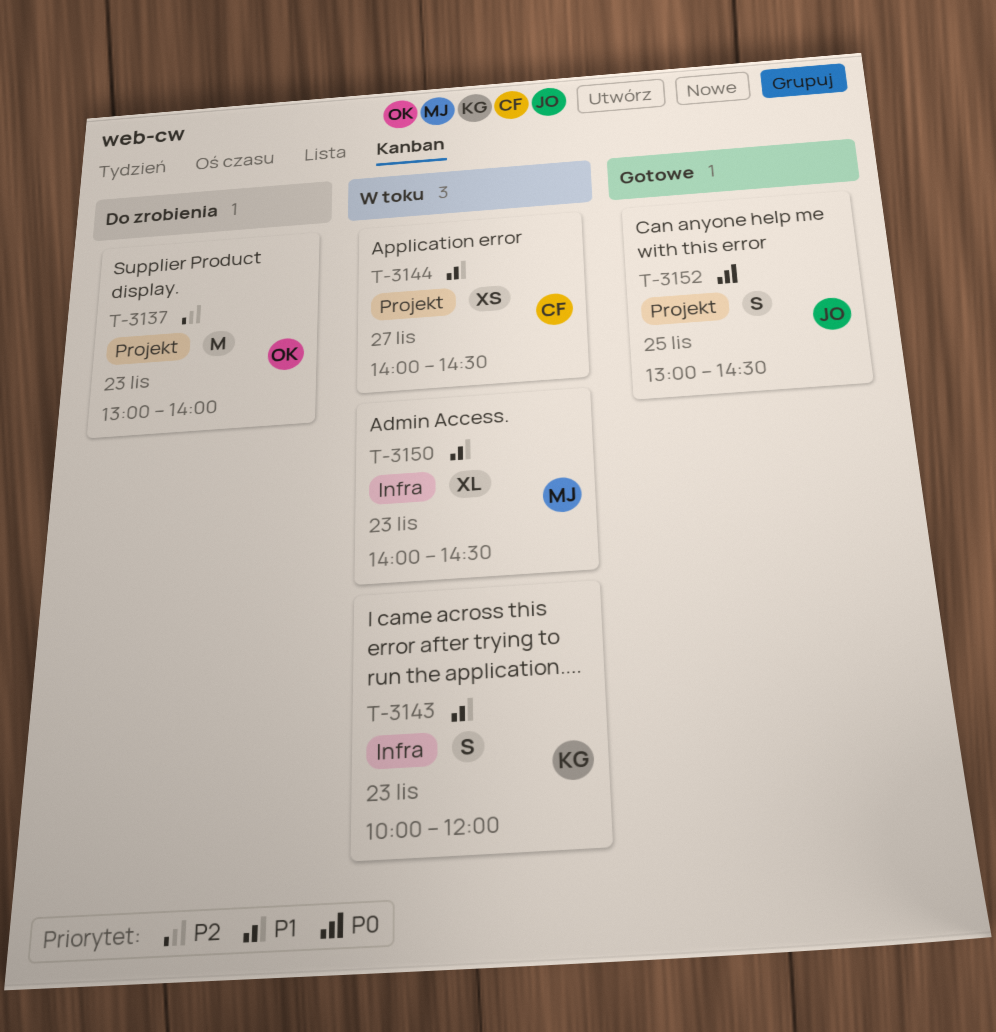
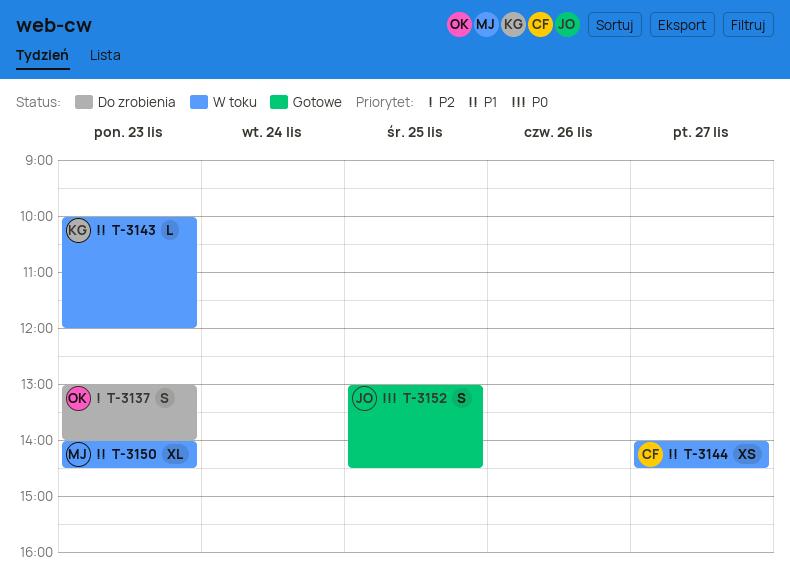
T-3137, estimate: M -> S
T-3143, estimate: S -> L

